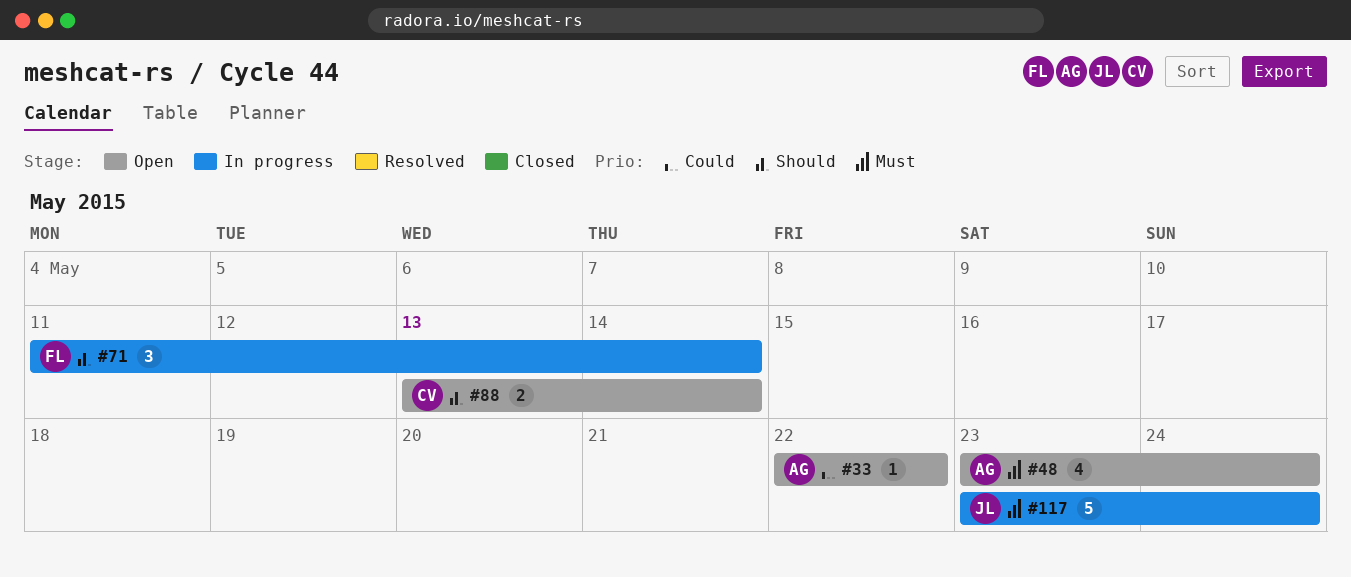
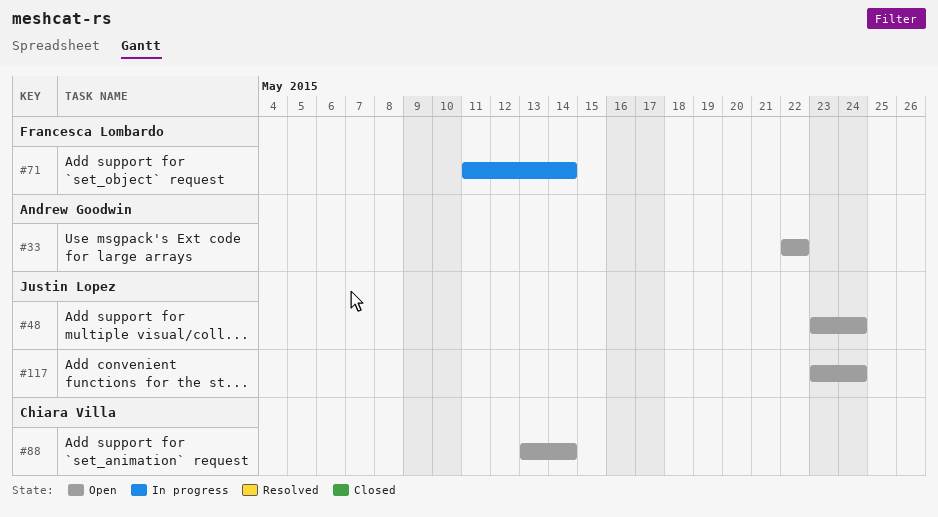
#48, owner: Andrew Goodwin -> Justin Lopez
#117, status: In progress -> Open

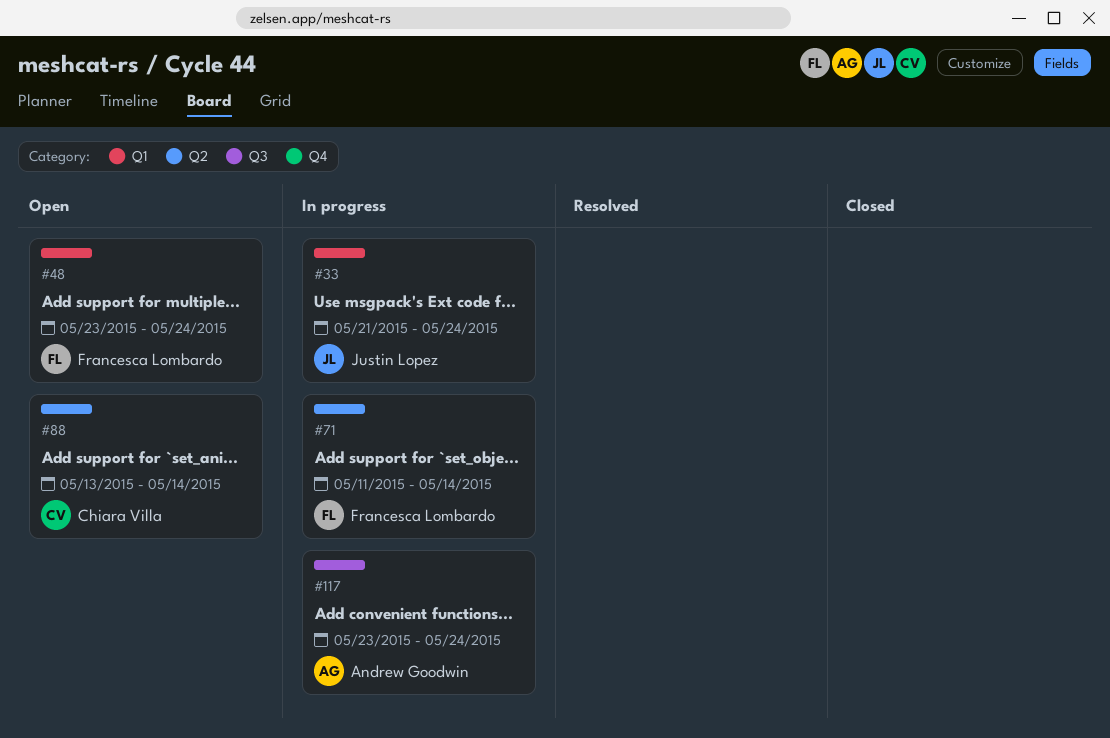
#33, status: Open -> In progress
#33, owner: Andrew Goodwin -> Justin Lopez
#33, start: May 22 -> May 21
#33, due: May 22 -> May 24
#48, owner: Justin Lopez -> Francesca Lombardo
#117, status: Open -> In progress
#117, owner: Justin Lopez -> Andrew Goodwin

